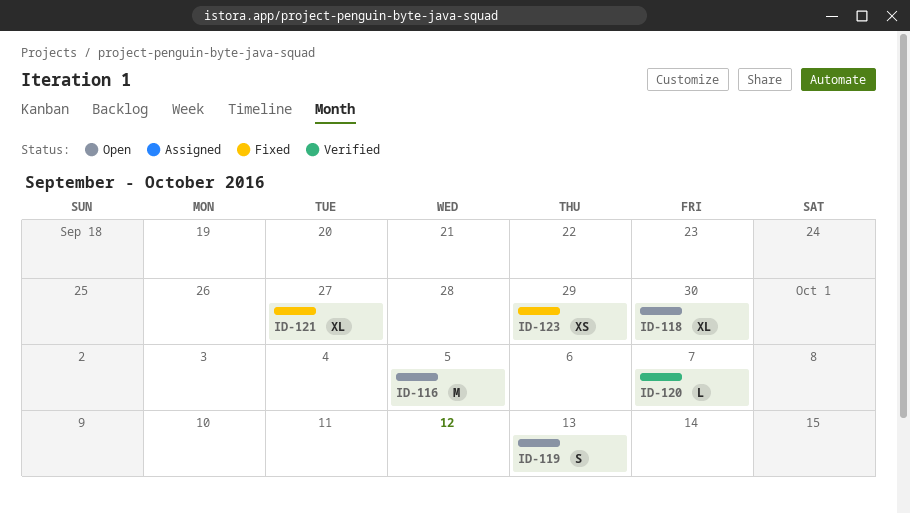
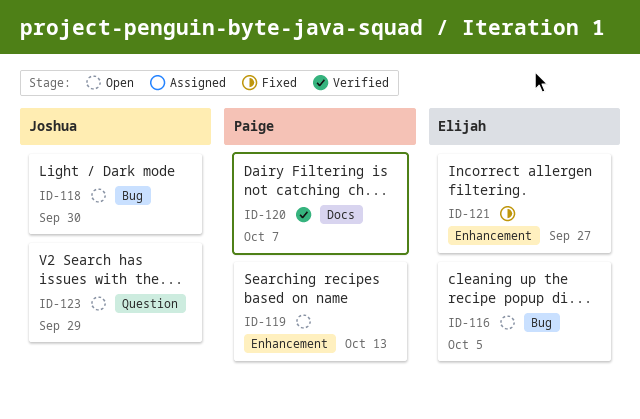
ID-123, status: Fixed -> Open

